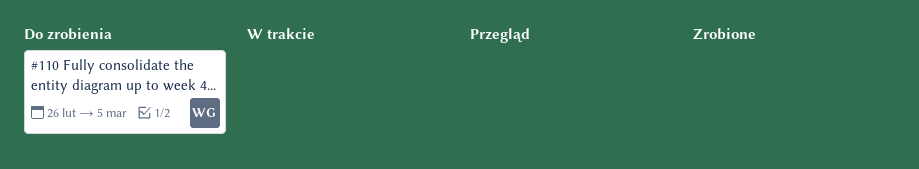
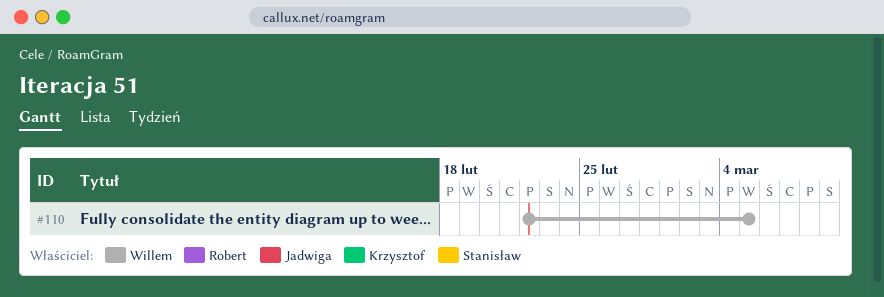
#110, start: Feb 26 -> Feb 22

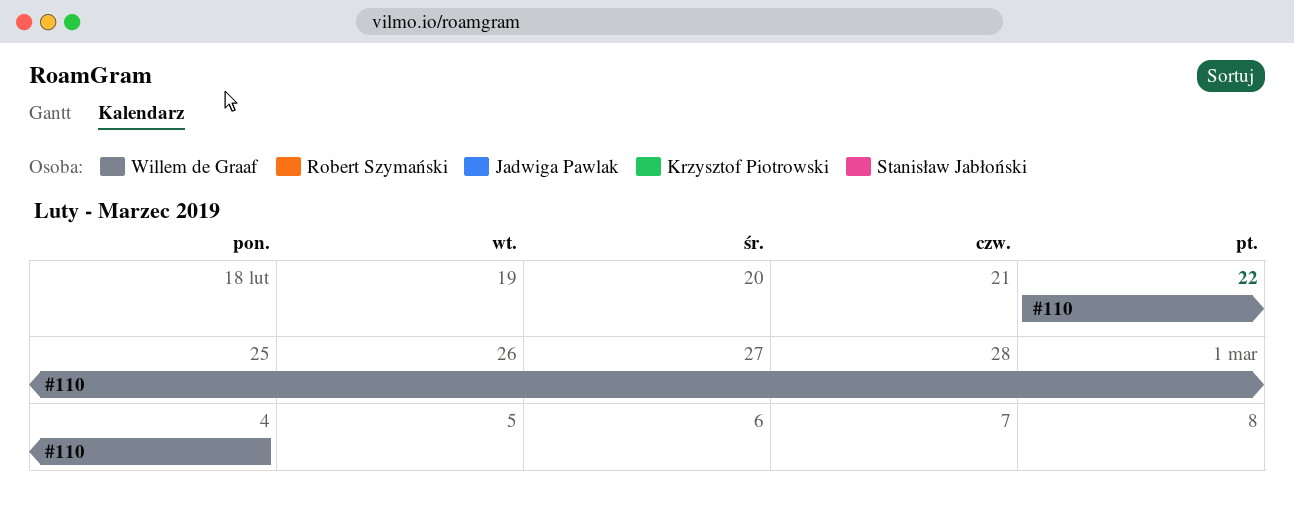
#110, due: Mar 5 -> Mar 4

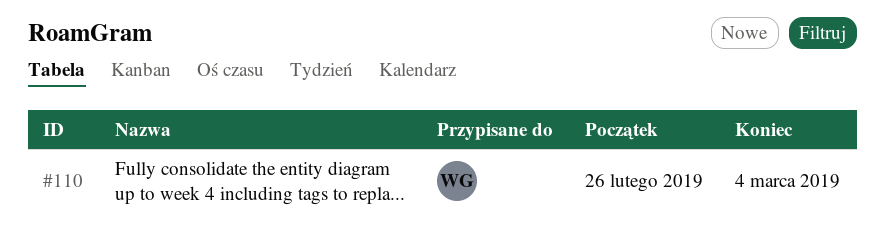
#110, start: Feb 22 -> Feb 26

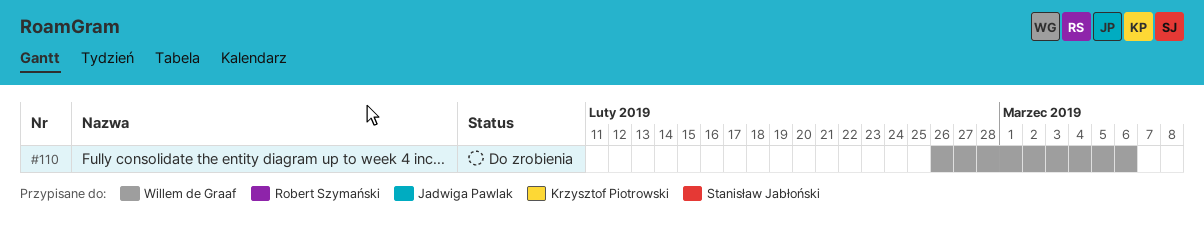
#110, due: Mar 4 -> Mar 6

